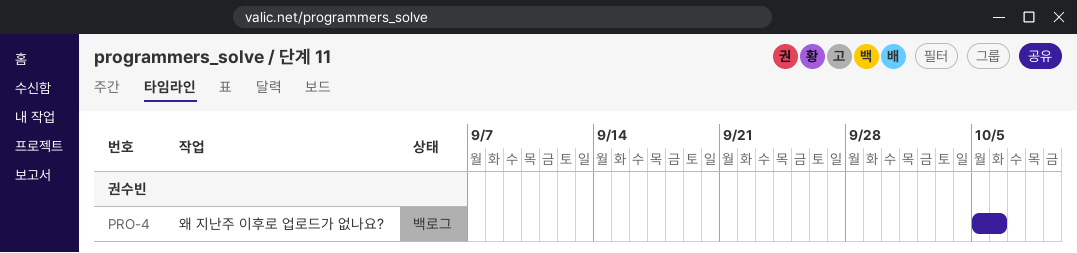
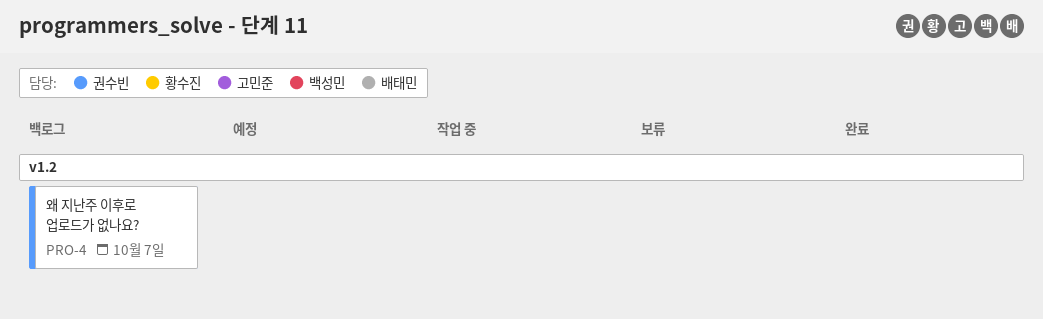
PRO-4, due: Oct 6 -> Oct 7

